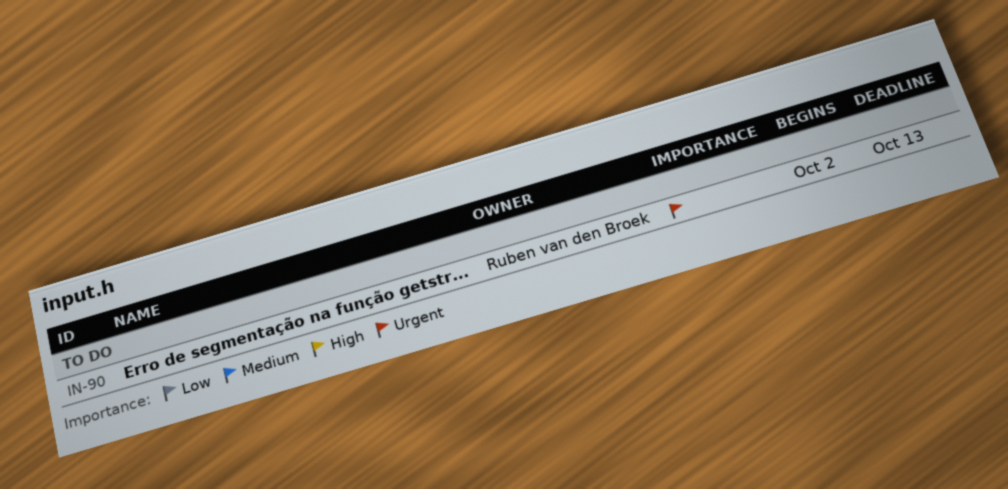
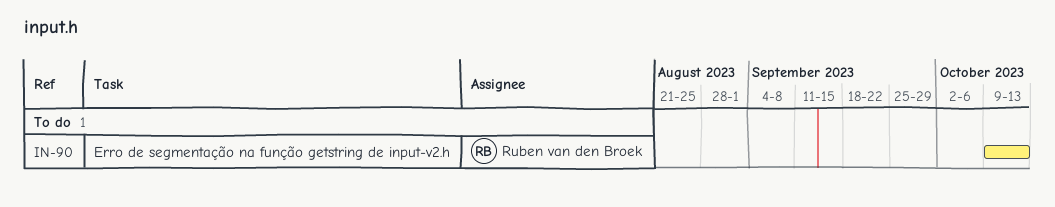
IN-90, start: Oct 2 -> Oct 9

